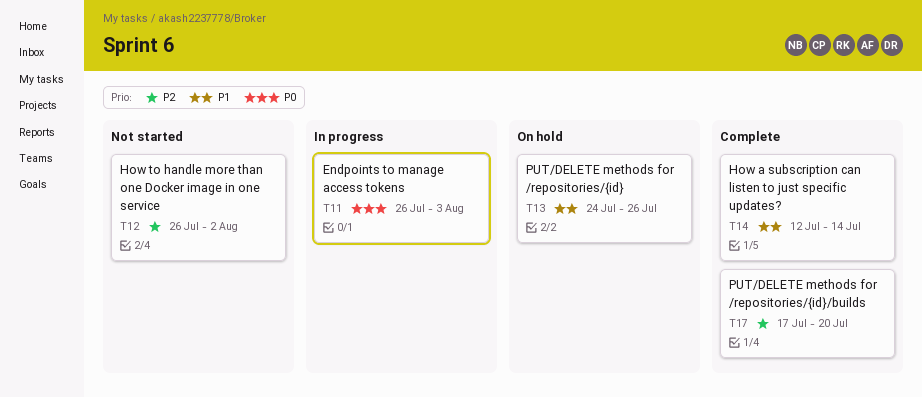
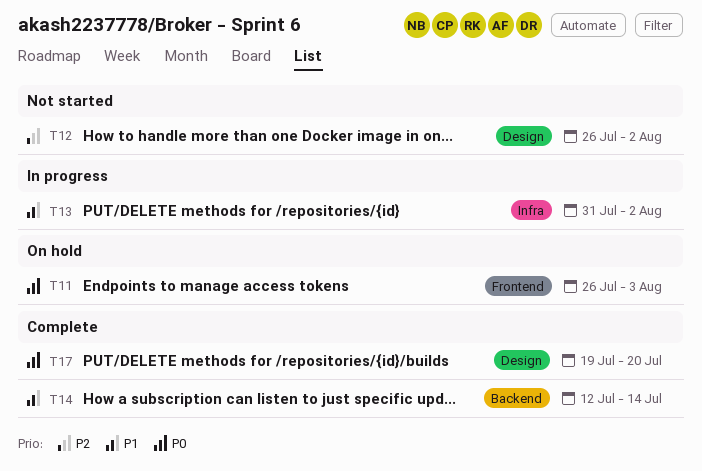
T11, status: In progress -> On hold
T13, status: On hold -> In progress
T13, start: Jul 24 -> Jul 31
T13, due: Jul 26 -> Aug 2
T17, priority: P2 -> P0
T17, start: Jul 17 -> Jul 19

